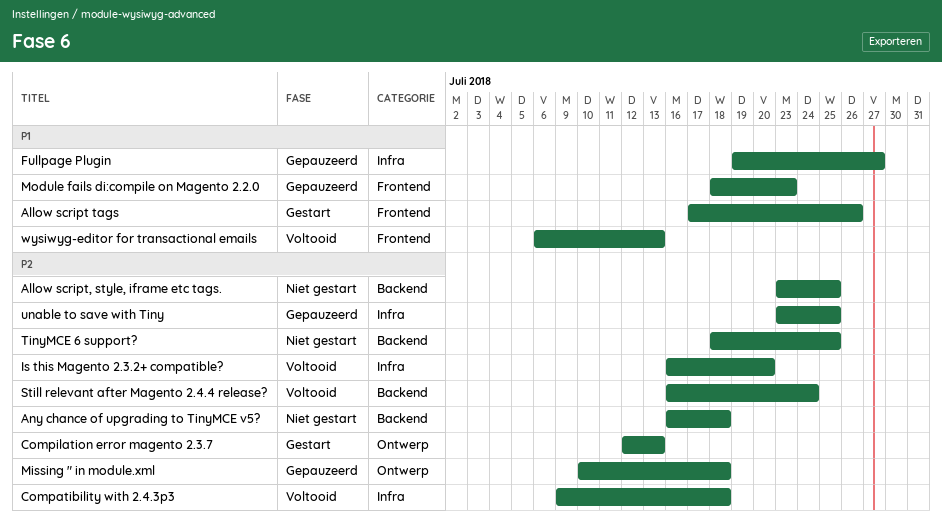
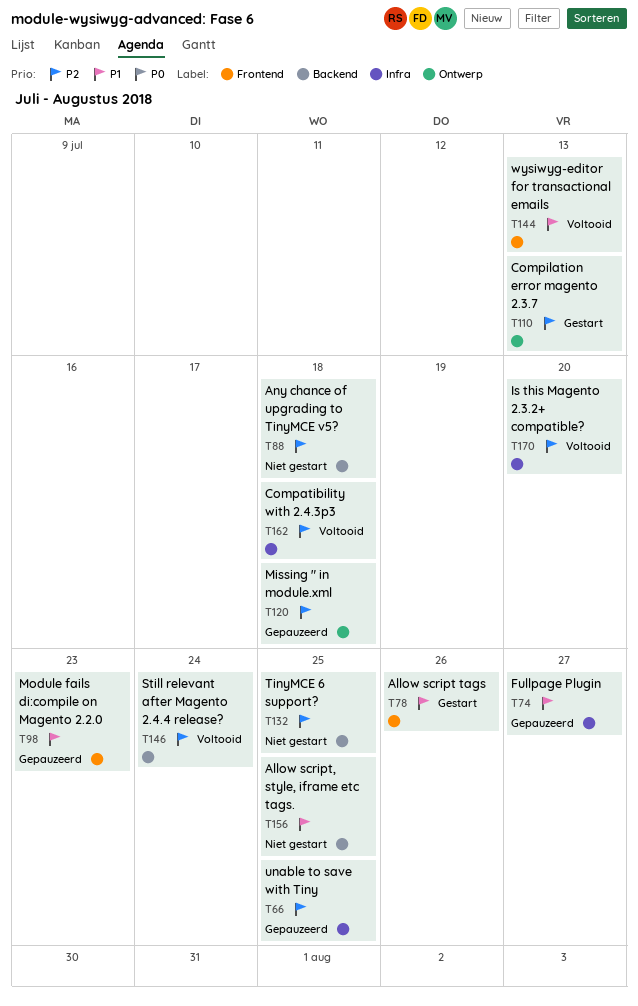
Allow script, style, iframe etc tags., priority: P2 -> P1

